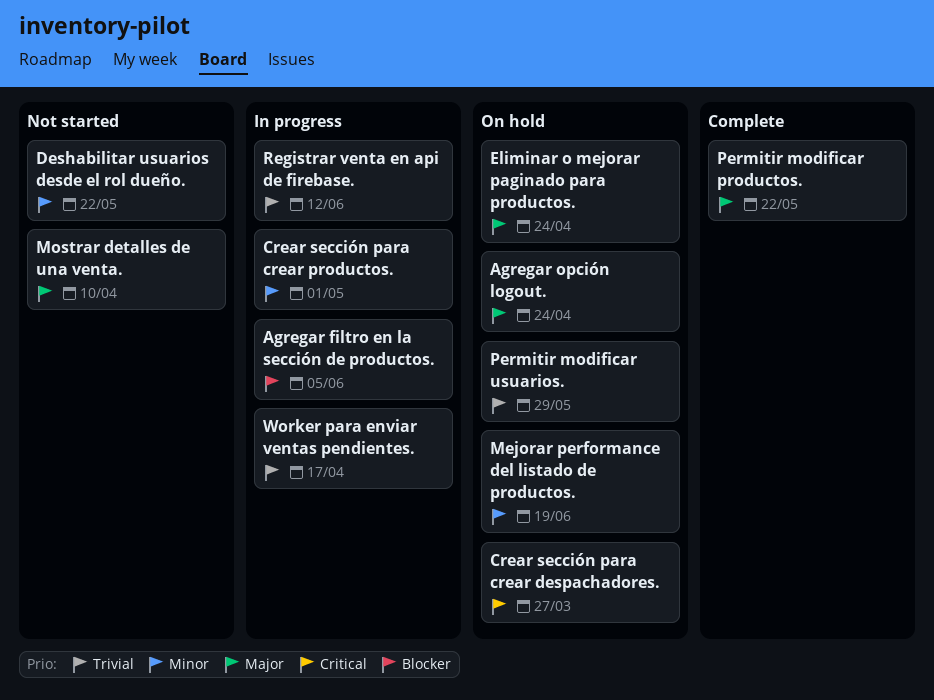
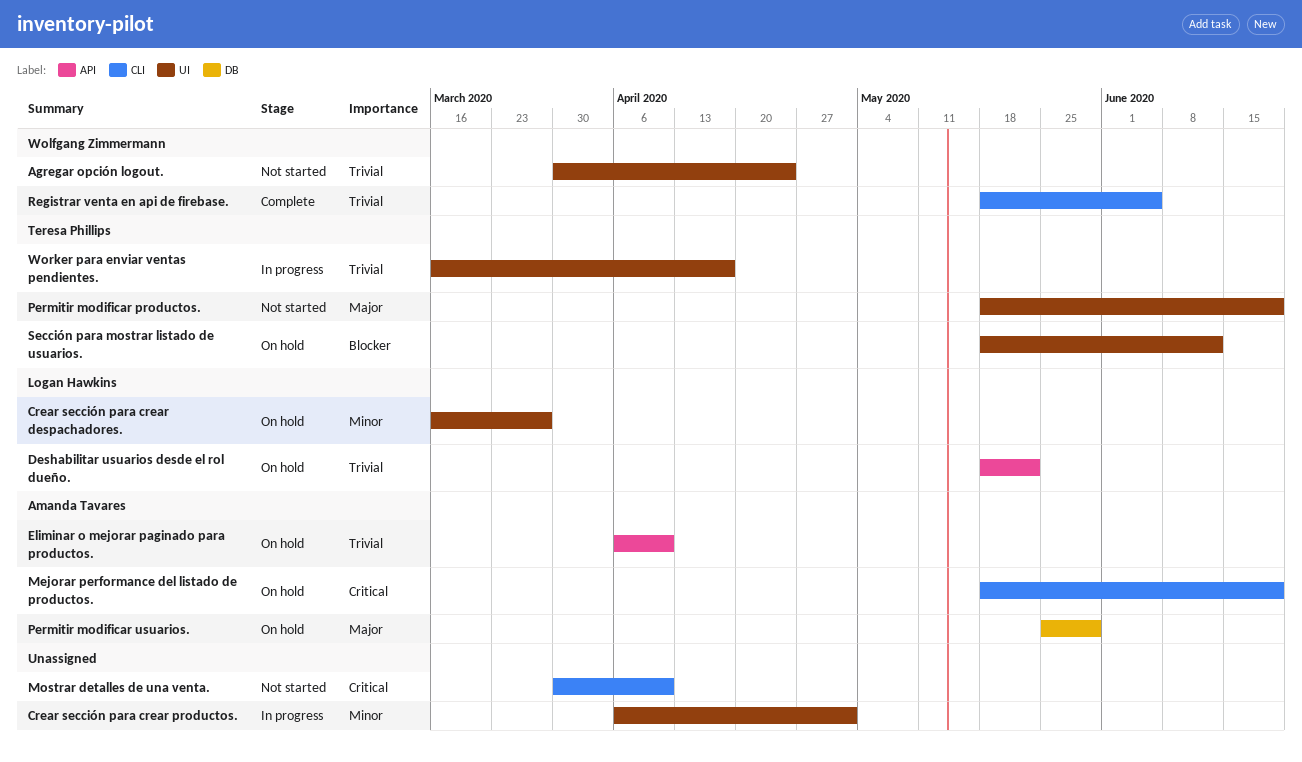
Agregar filtro en la sección de productos.: present -> none
Agregar opción logout., status: On hold -> Not started
Agregar opción logout., priority: Major -> Trivial
Crear sección para crear despachadores., priority: Critical -> Minor
Deshabilitar usuarios desde el rol dueño., status: Not started -> On hold
Deshabilitar usuarios desde el rol dueño., priority: Minor -> Trivial
Eliminar o mejorar paginado para productos., priority: Major -> Trivial
Eliminar o mejorar paginado para productos., due: Apr 24 -> Apr 10
Mejorar performance del listado de productos., priority: Minor -> Critical
Mostrar detalles de una venta., priority: Major -> Critical
Permitir modificar productos., status: Complete -> Not started
Permitir modificar productos., due: May 22 -> Jun 19
Permitir modificar usuarios., priority: Trivial -> Major
Registrar venta en api de firebase., status: In progress -> Complete
Registrar venta en api de firebase., due: Jun 12 -> Jun 5
Sección para mostrar listado de usuarios.: none -> present

